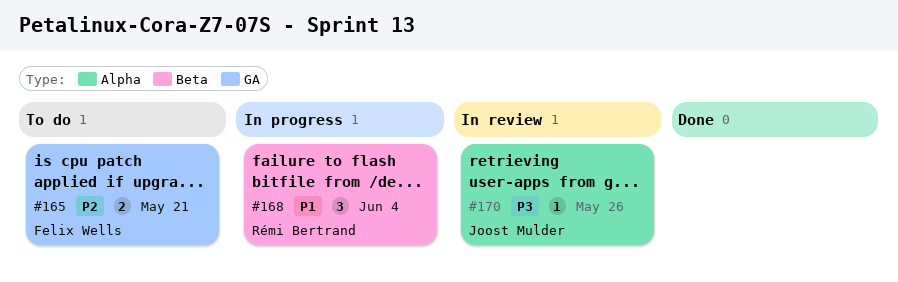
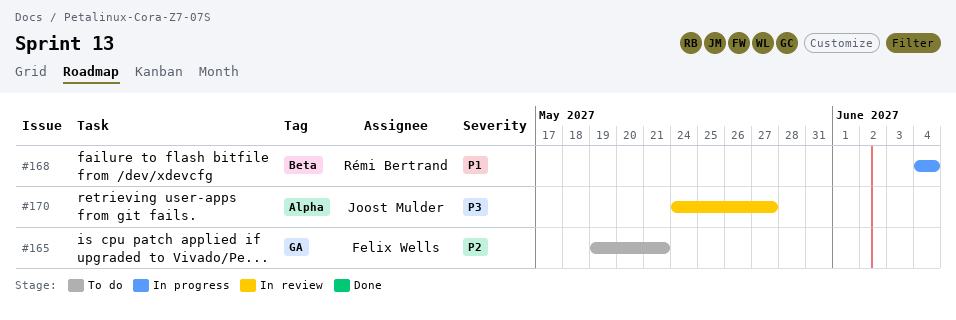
#170, due: May 26 -> May 27

